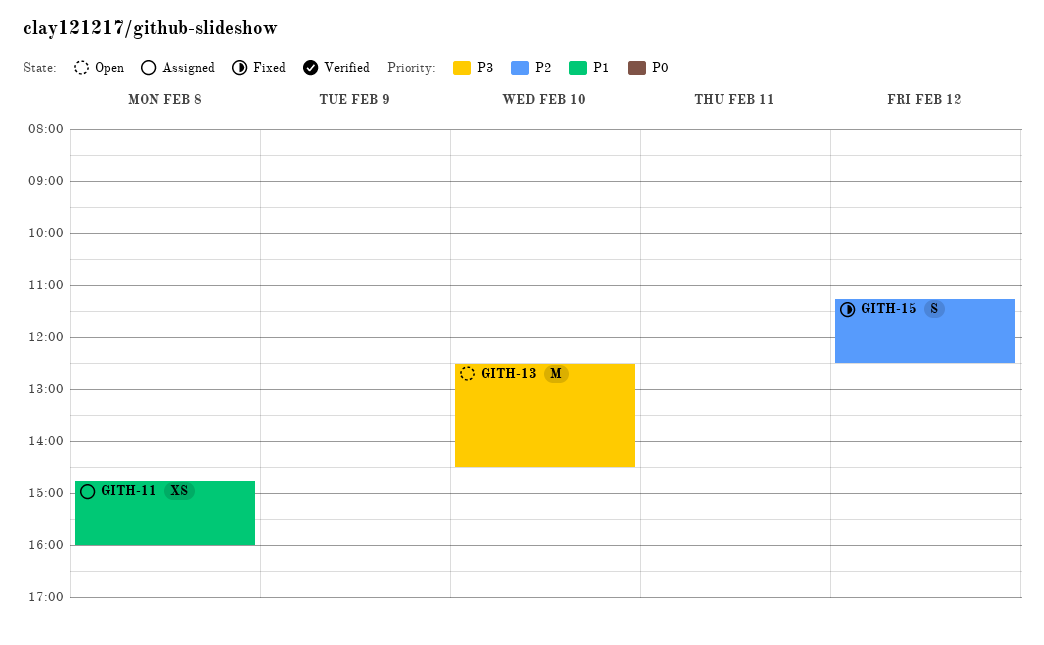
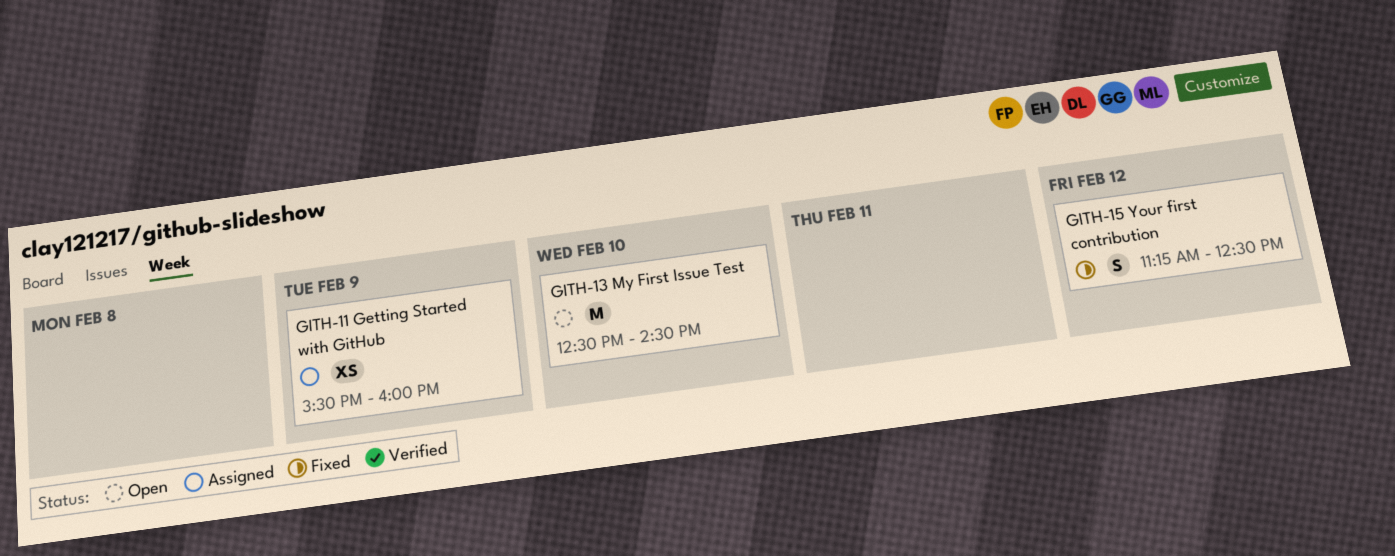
GITH-11, day: Feb 8 -> Feb 9
GITH-11, begins: 14:45 -> 15:30

